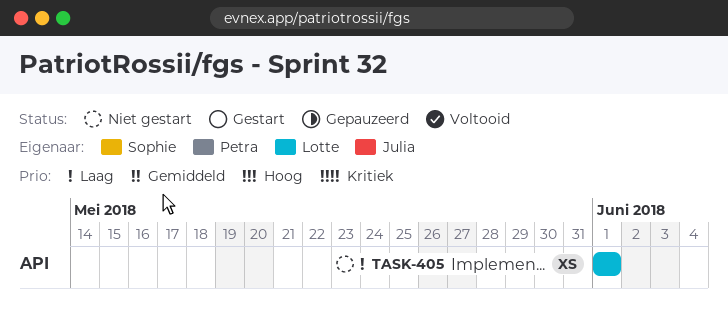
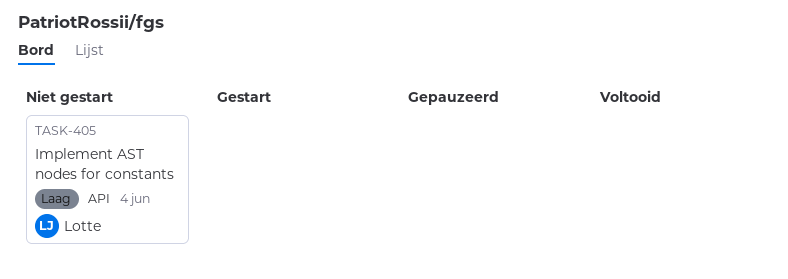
TASK-405, due: Jun 1 -> Jun 4

